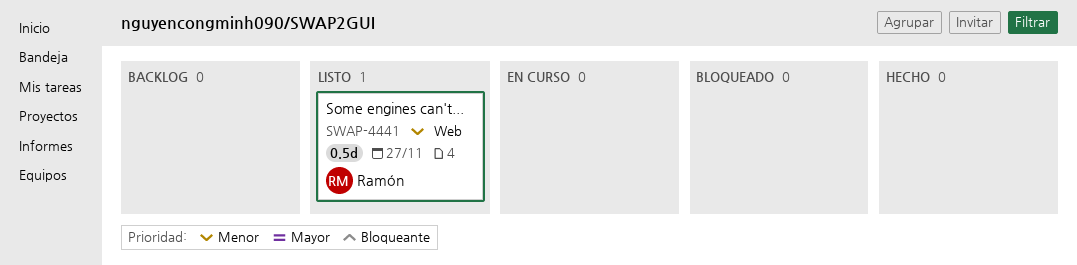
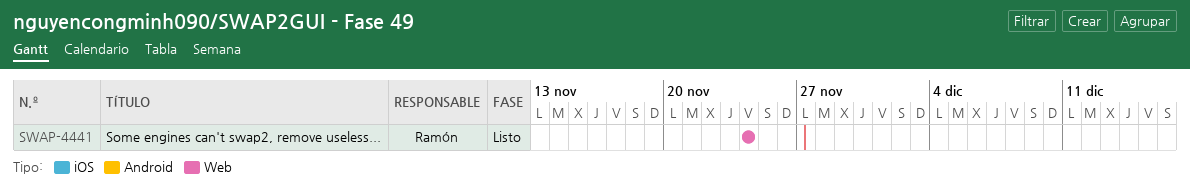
SWAP-4441, due: Nov 27 -> Nov 24

